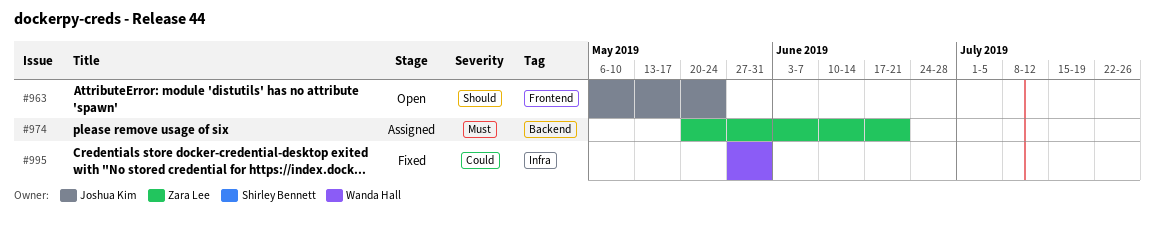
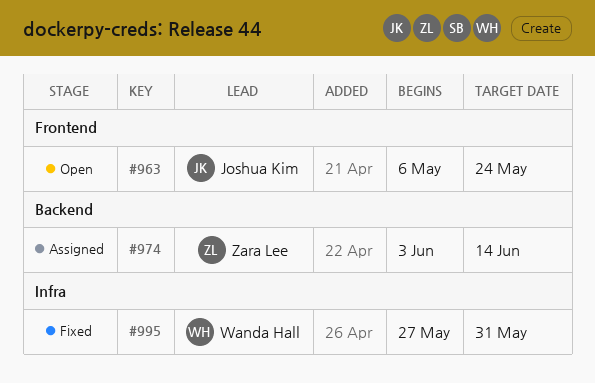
#974, start: May 20 -> Jun 3
#974, due: Jun 21 -> Jun 14

